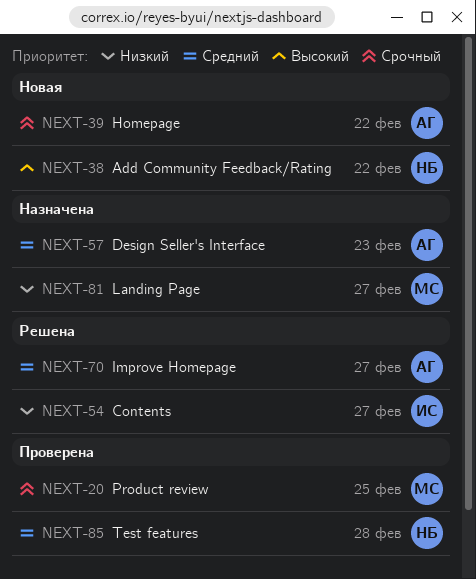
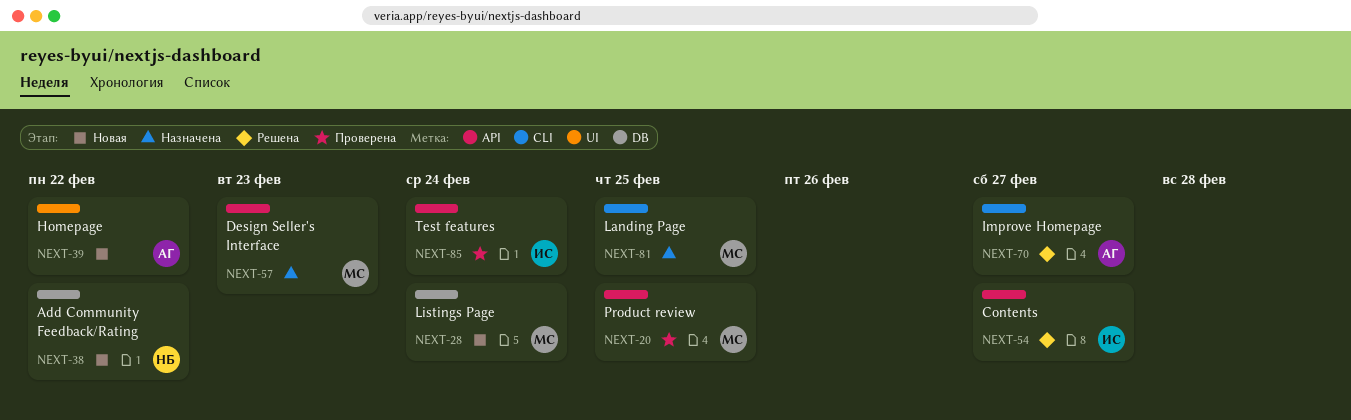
NEXT-28: none -> present
NEXT-57, owner: АГ -> МС
NEXT-81, due: Feb 27 -> Feb 25
NEXT-85, owner: НБ -> ИС
NEXT-85, due: Feb 28 -> Feb 24

